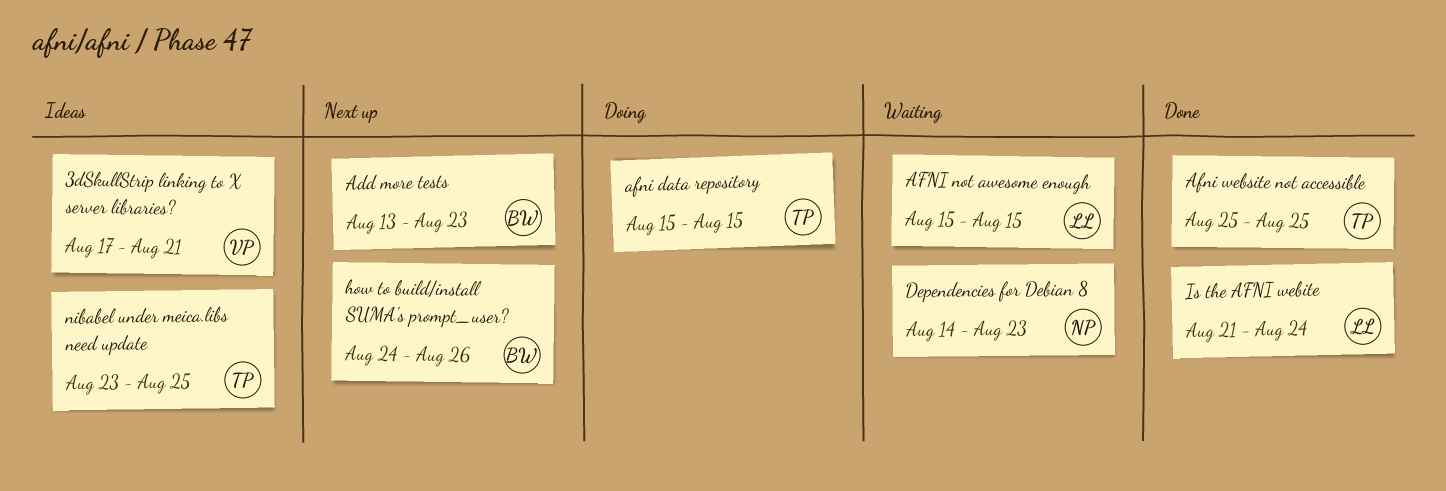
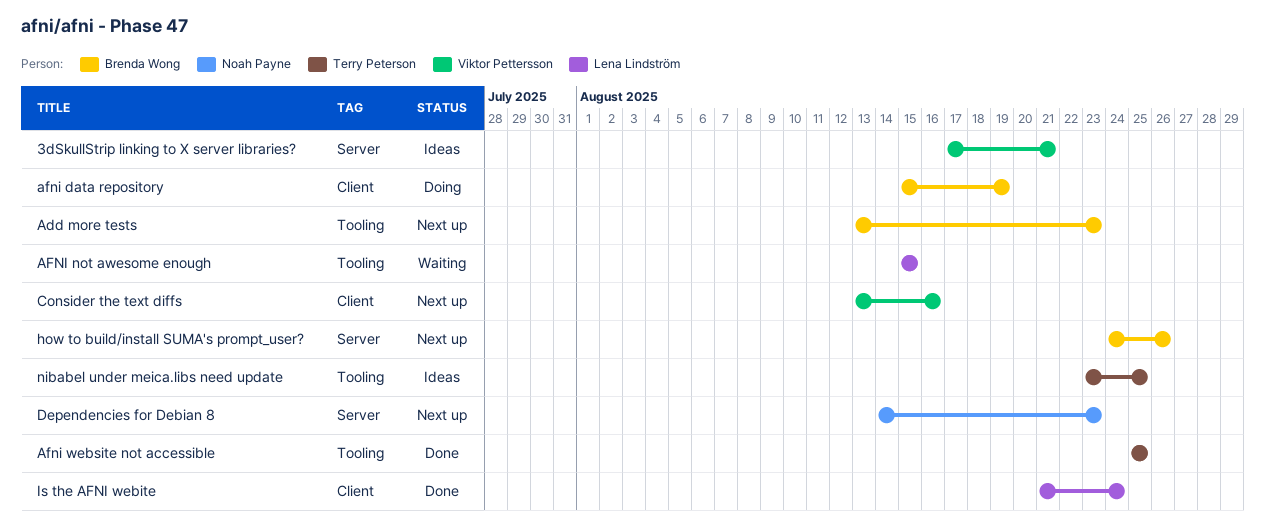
afni data repository, owner: Terry Peterson -> Brenda Wong
afni data repository, due: Aug 15 -> Aug 19
Consider the text diffs: none -> present
Dependencies for Debian 8, status: Waiting -> Next up

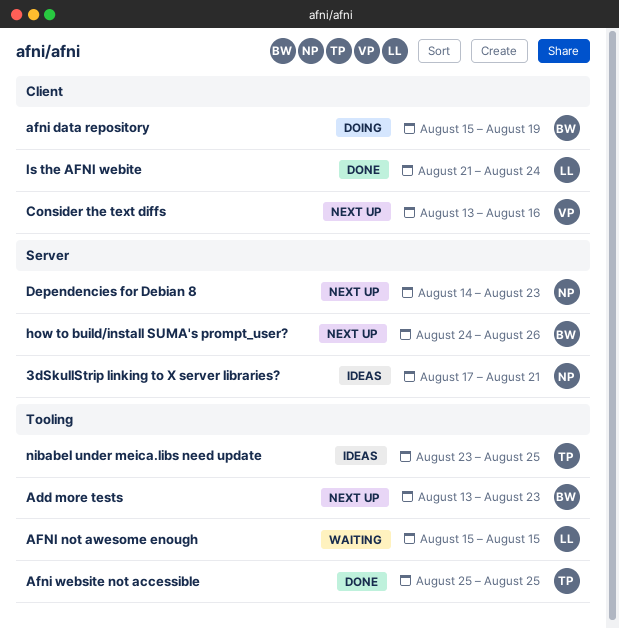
3dSkullStrip linking to X server libraries?, owner: Viktor Pettersson -> Noah Payne

